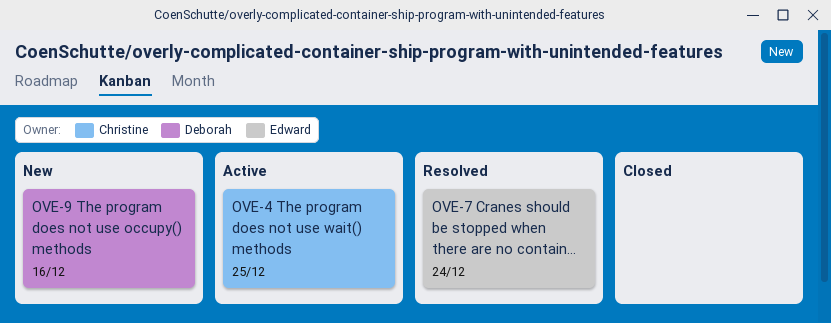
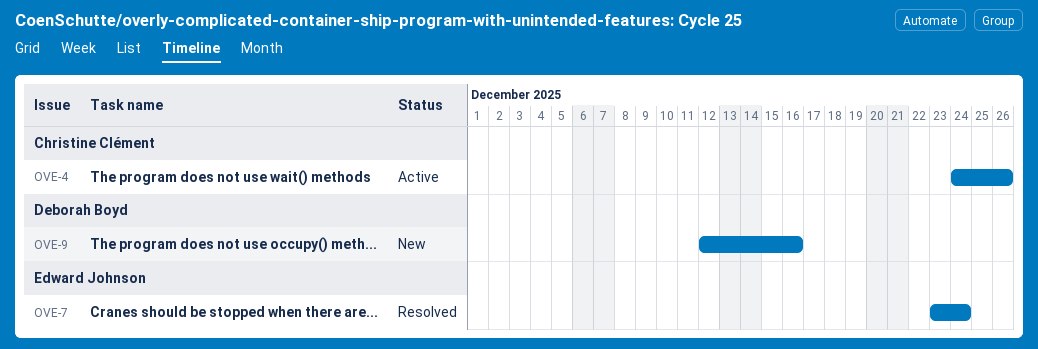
OVE-4, due: Dec 25 -> Dec 26

